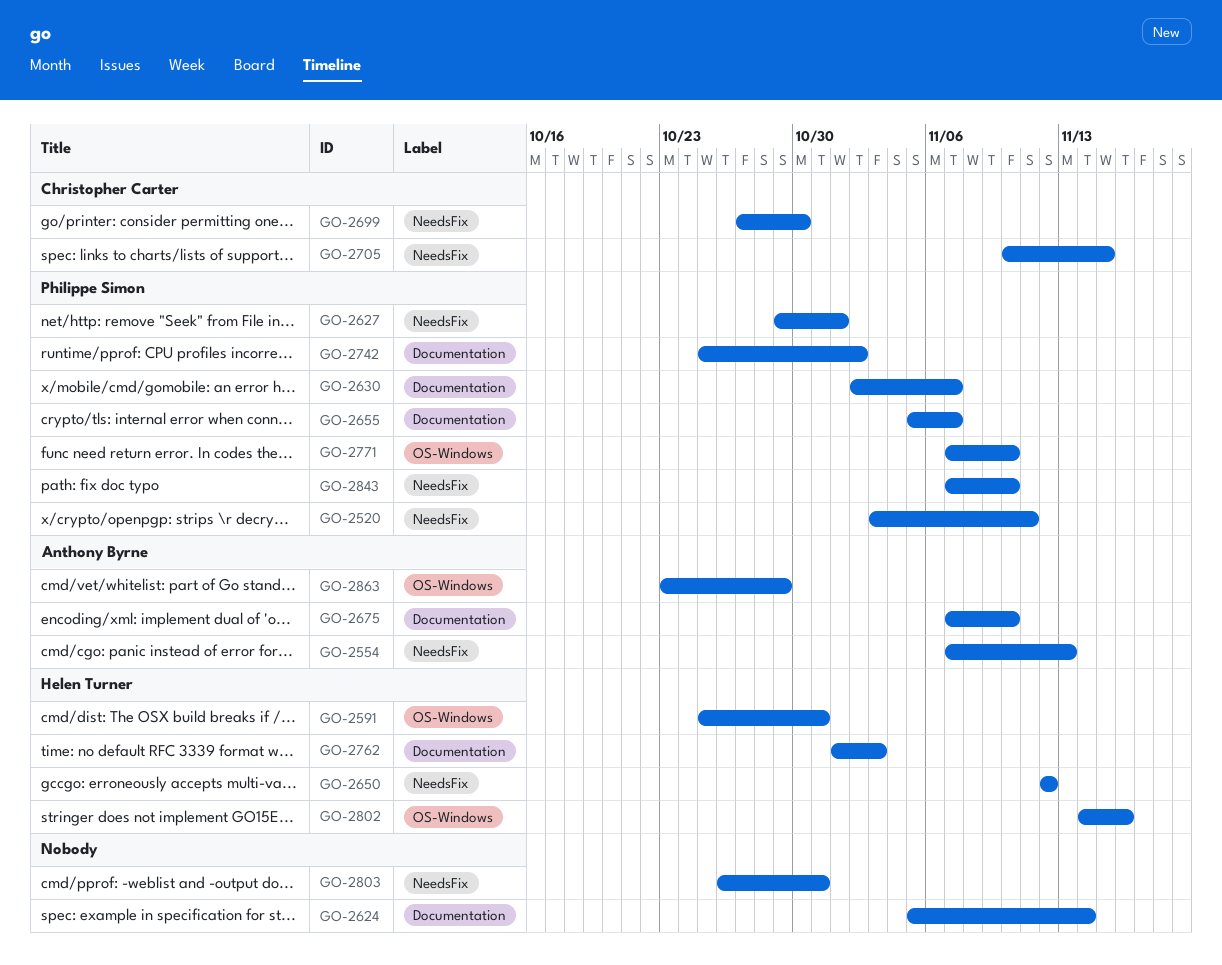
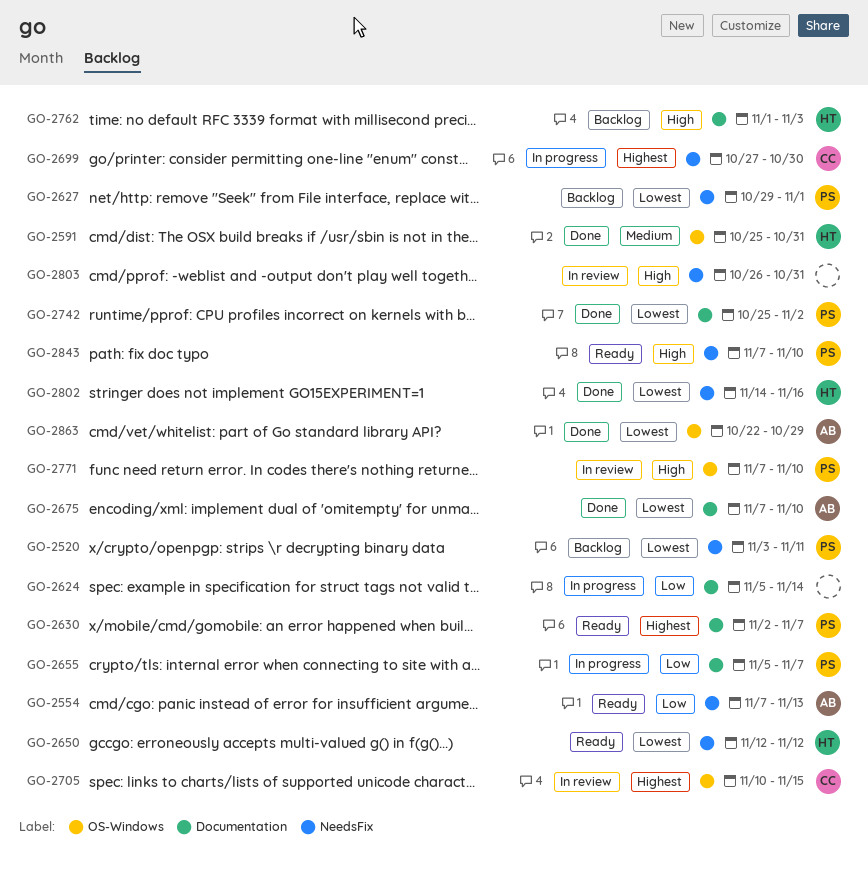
GO-2705, label: NeedsFix -> OS-Windows
GO-2802, label: OS-Windows -> NeedsFix
GO-2863, start: Oct 23 -> Oct 22

